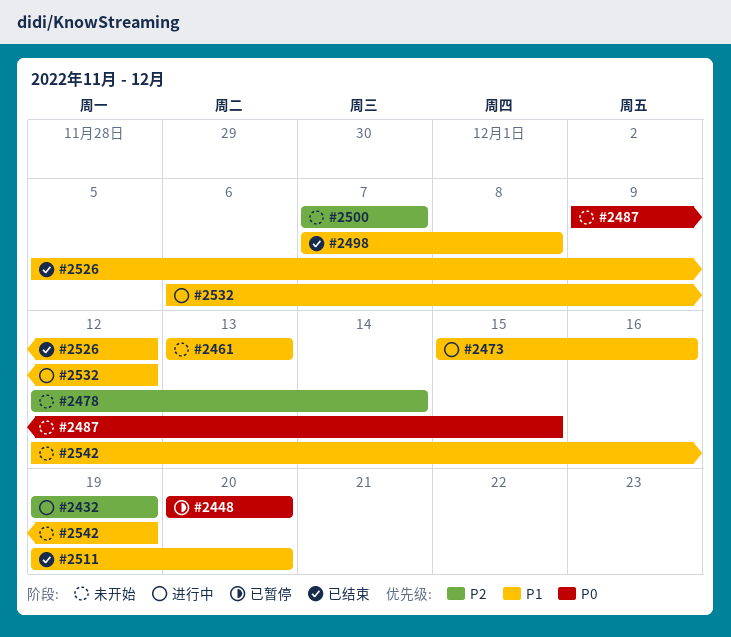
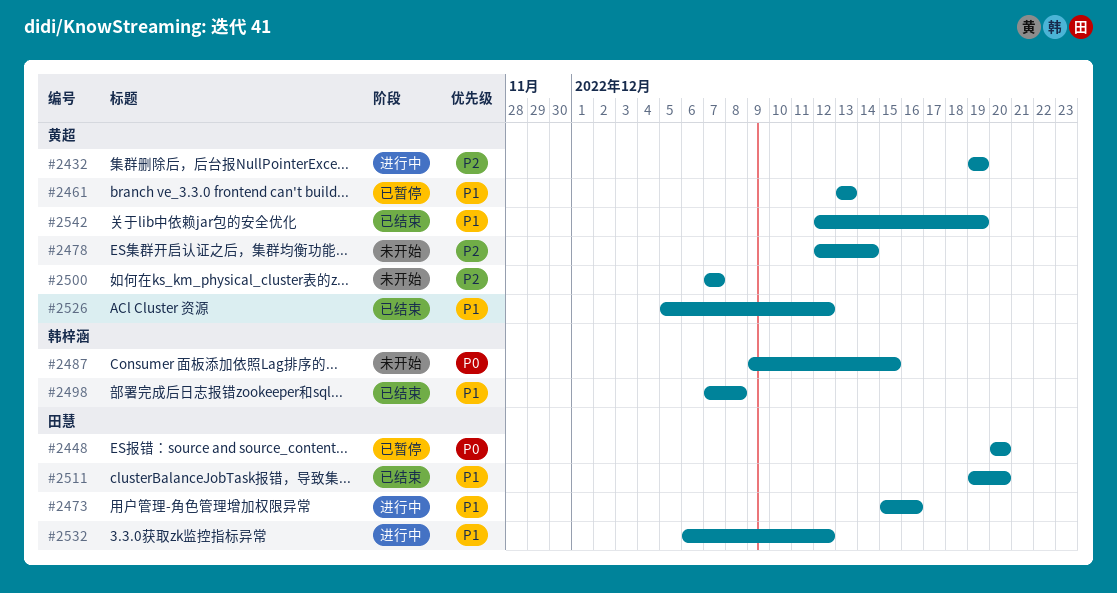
#2461, status: 未开始 -> 已暂停
#2542, status: 未开始 -> 已结束

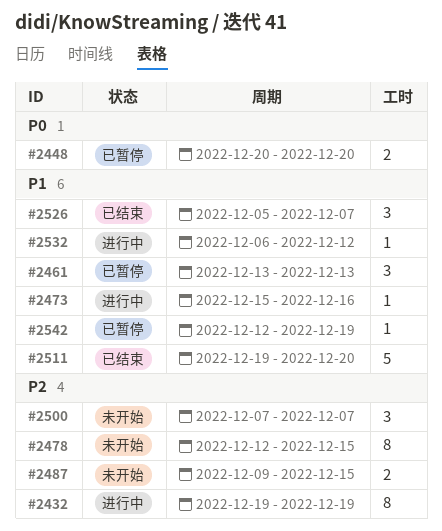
#2478, due: Dec 14 -> Dec 15
#2487, priority: P0 -> P2
#2498: present -> none
#2526, due: Dec 12 -> Dec 7
#2542, status: 已结束 -> 已暂停

